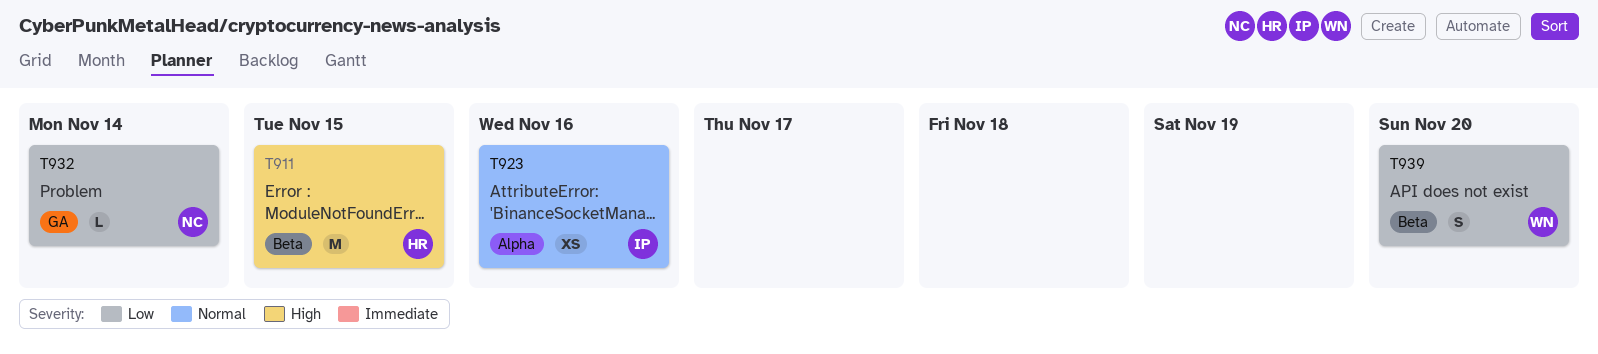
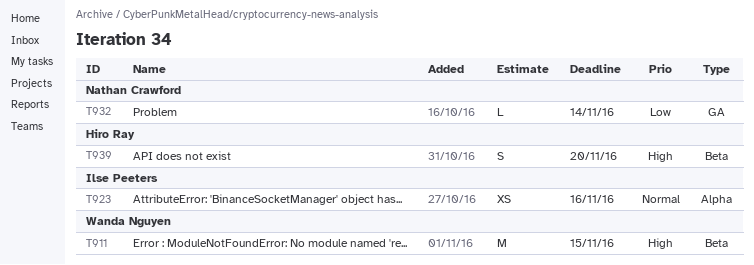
T911, owner: Hiro Ray -> Wanda Nguyen
T939, owner: Wanda Nguyen -> Hiro Ray
T939, priority: Low -> High

